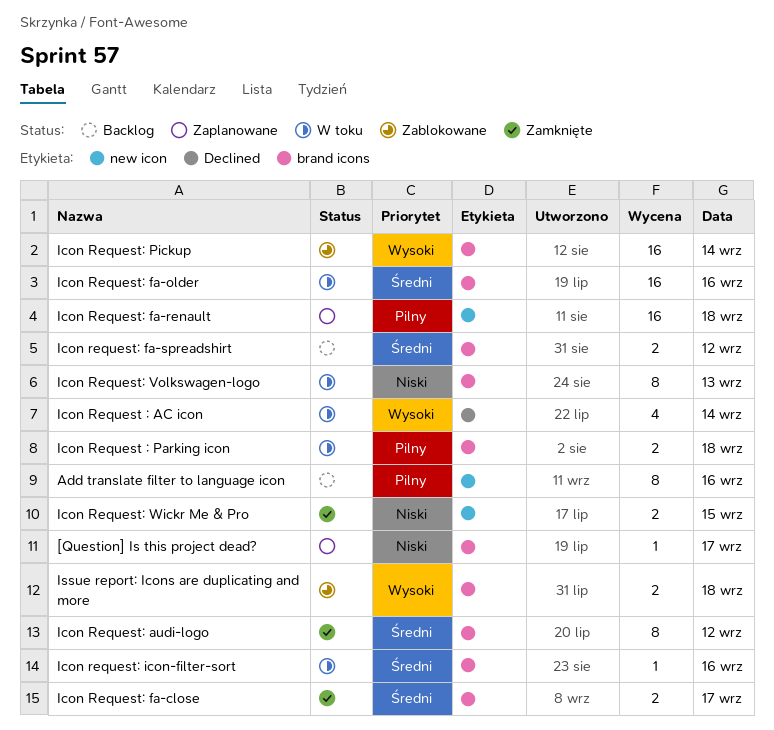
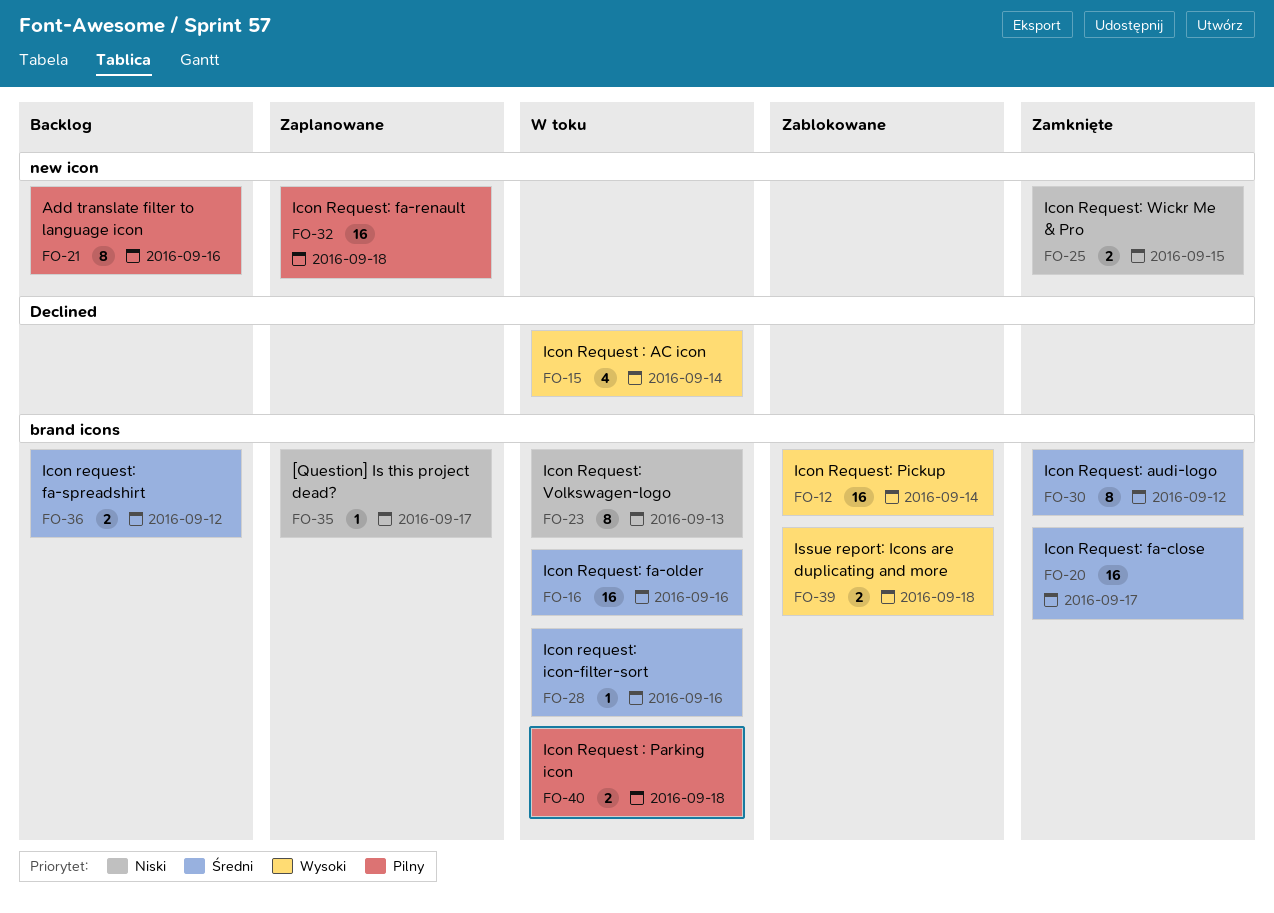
Icon Request: fa-close, estimate: 2 -> 16

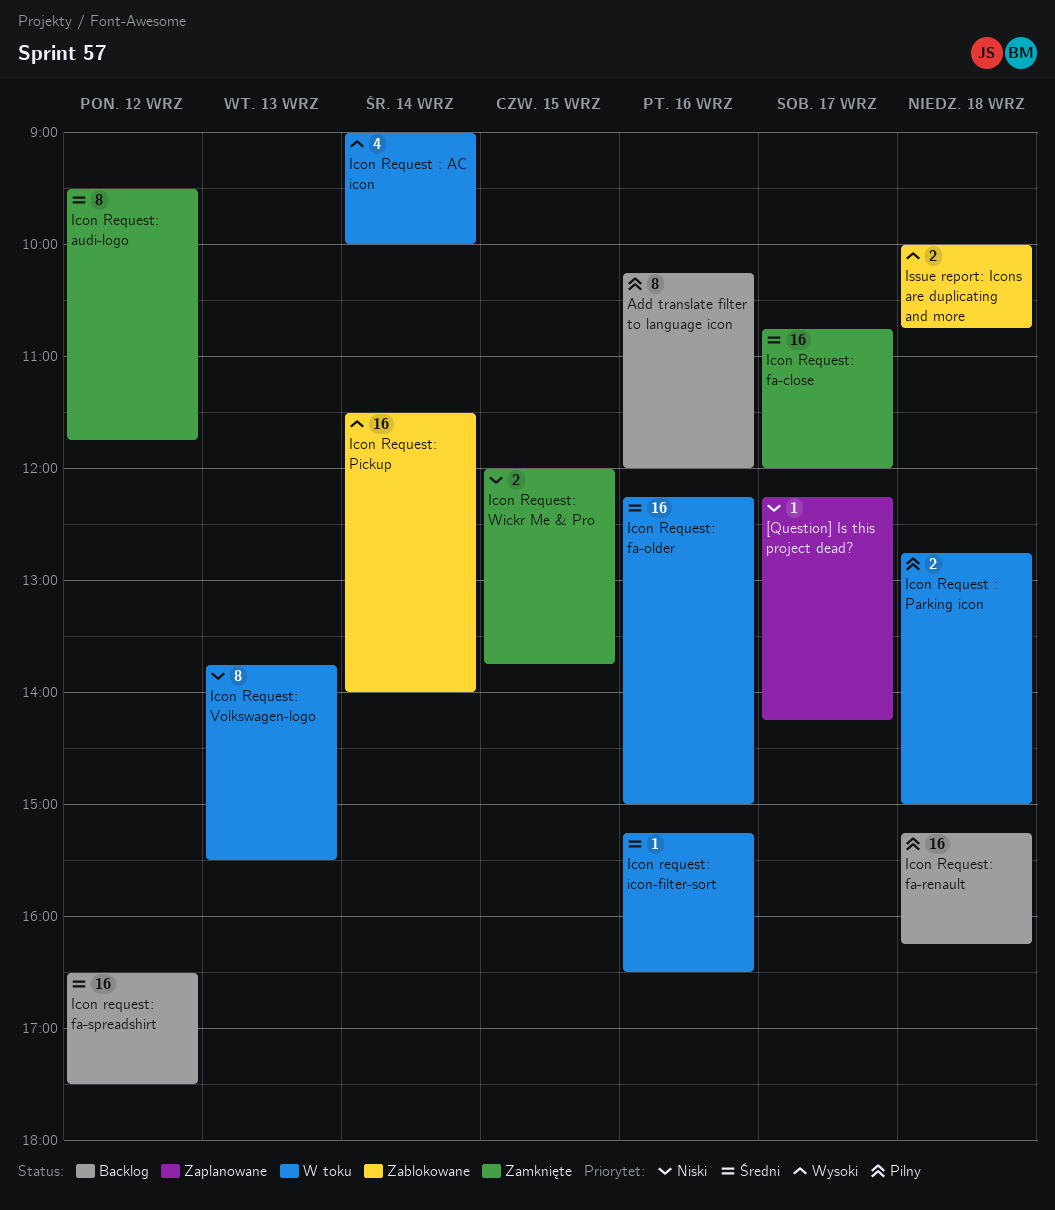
Icon Request: fa-renault, status: Zaplanowane -> Backlog
Icon request: fa-spreadshirt, estimate: 2 -> 16

